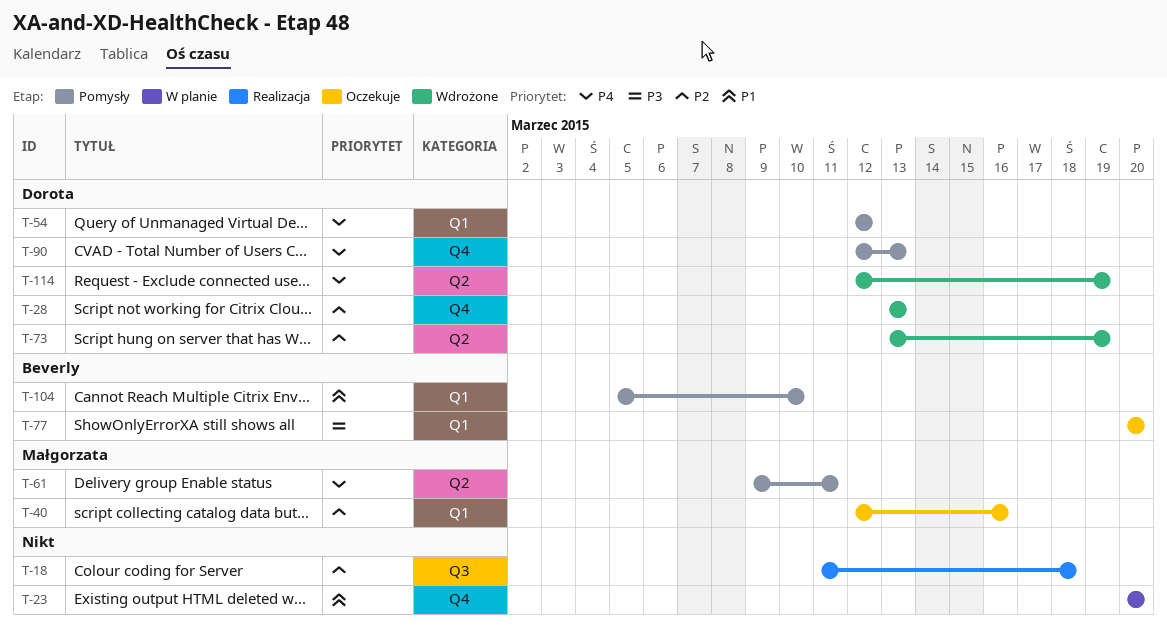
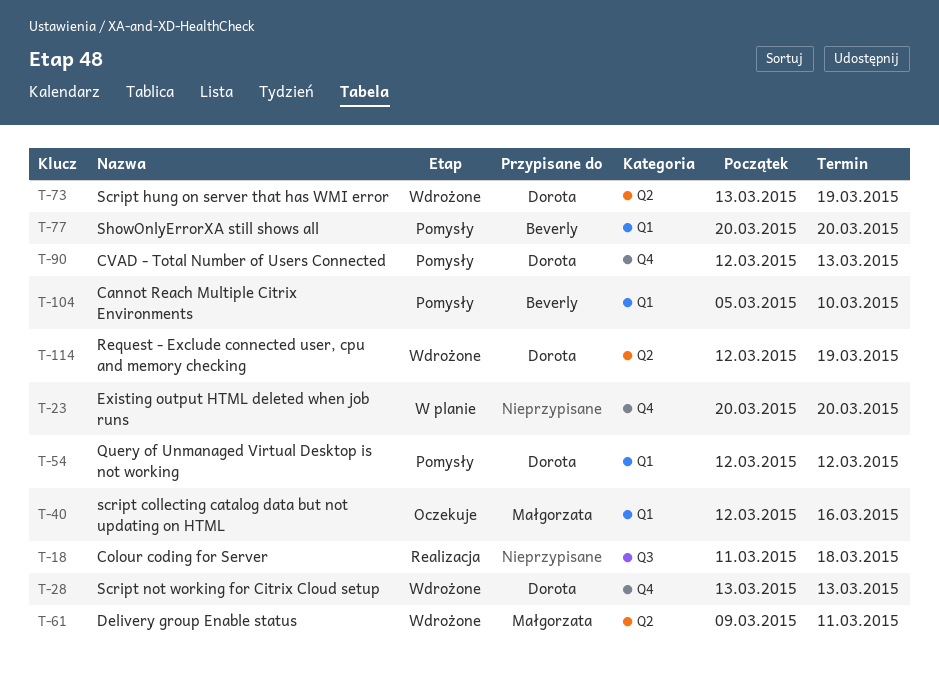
T-61, status: Pomysły -> Wdrożone
T-77, status: Oczekuje -> Pomysły

